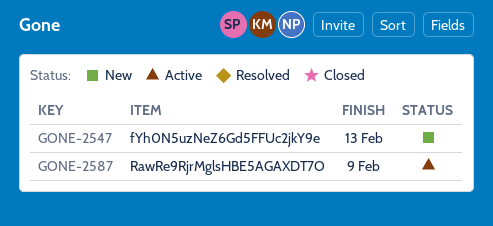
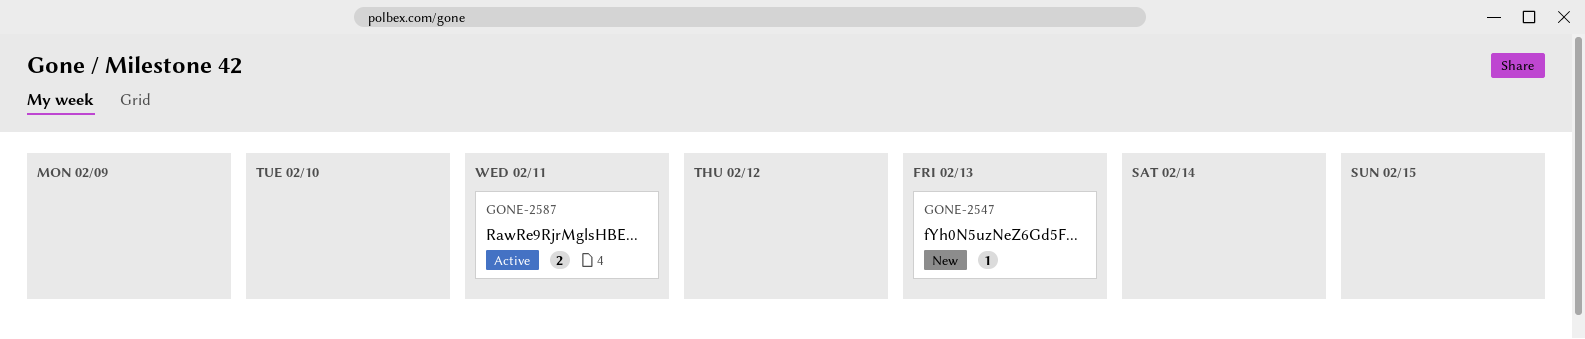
GONE-2587, due: Feb 9 -> Feb 11

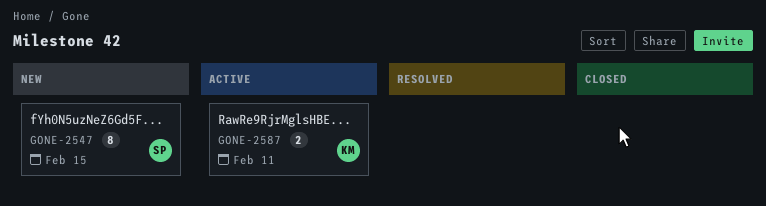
GONE-2547, estimate: 1 -> 8
GONE-2547, due: Feb 13 -> Feb 15

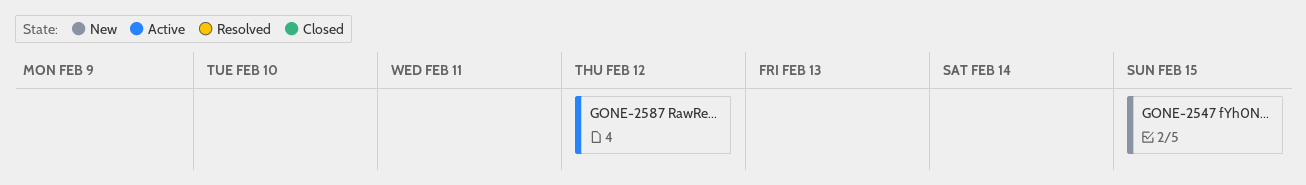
GONE-2587, due: Feb 11 -> Feb 12

